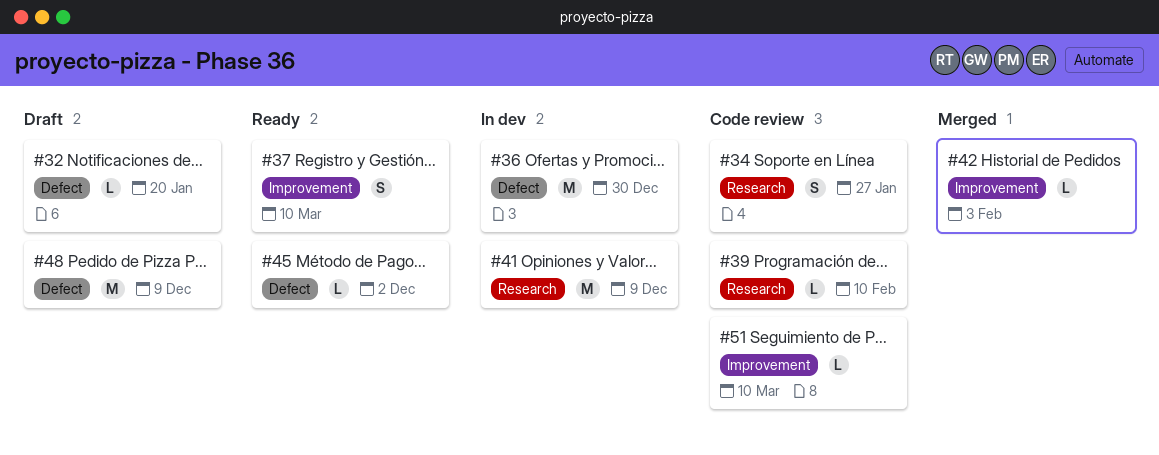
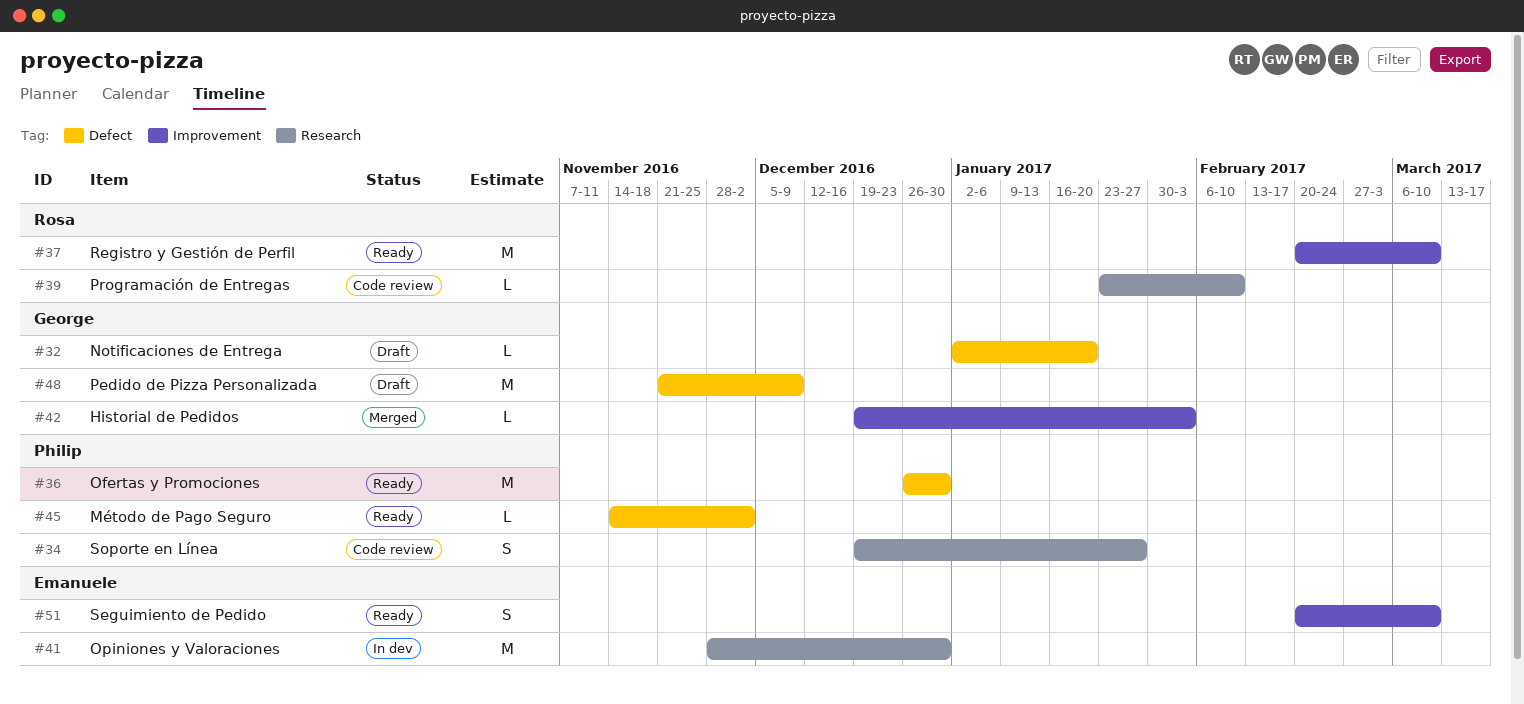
#36, status: In dev -> Ready
#37, estimate: S -> M
#41, due: Dec 9 -> Dec 30
#51, status: Code review -> Ready
#51, estimate: L -> S

